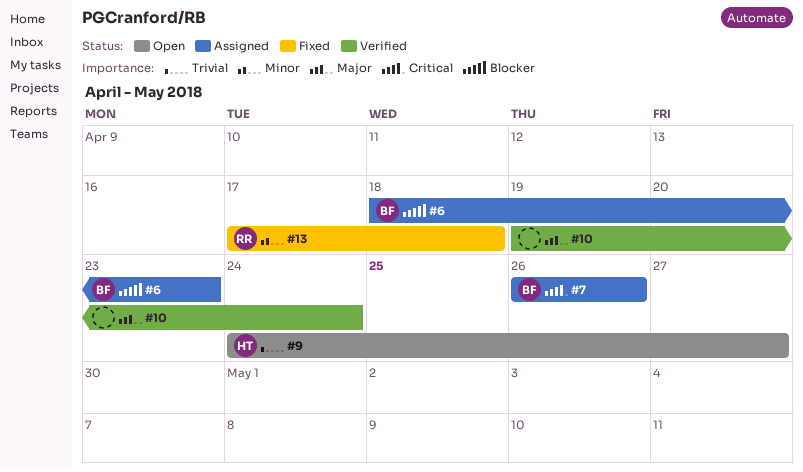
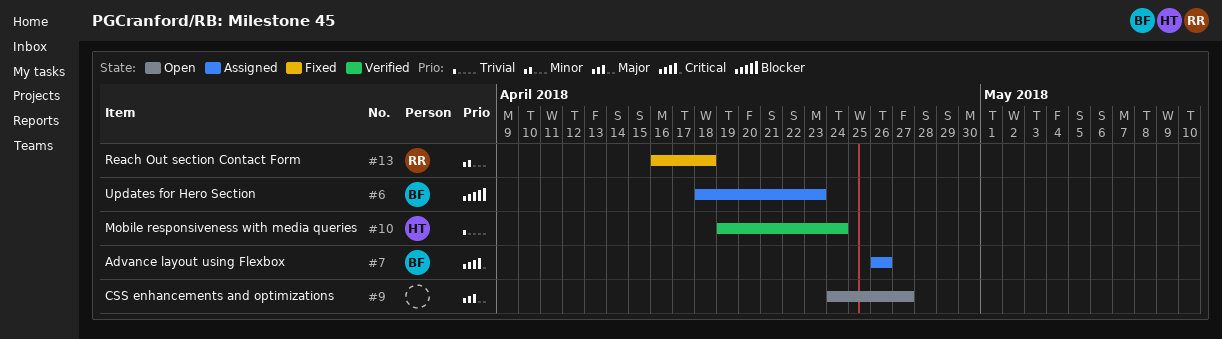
#9, owner: HT -> none
#9, priority: Trivial -> Major
#10, owner: none -> HT
#10, priority: Major -> Trivial
#13, start: Apr 17 -> Apr 16

